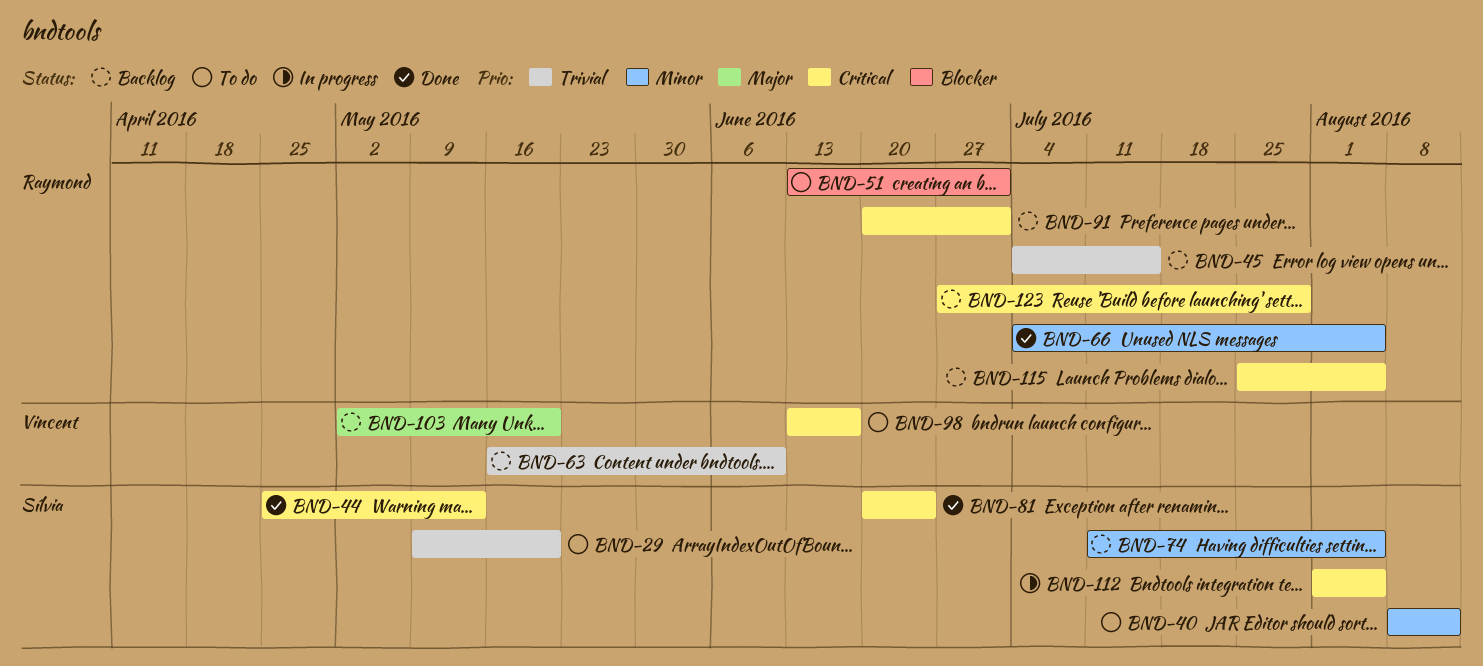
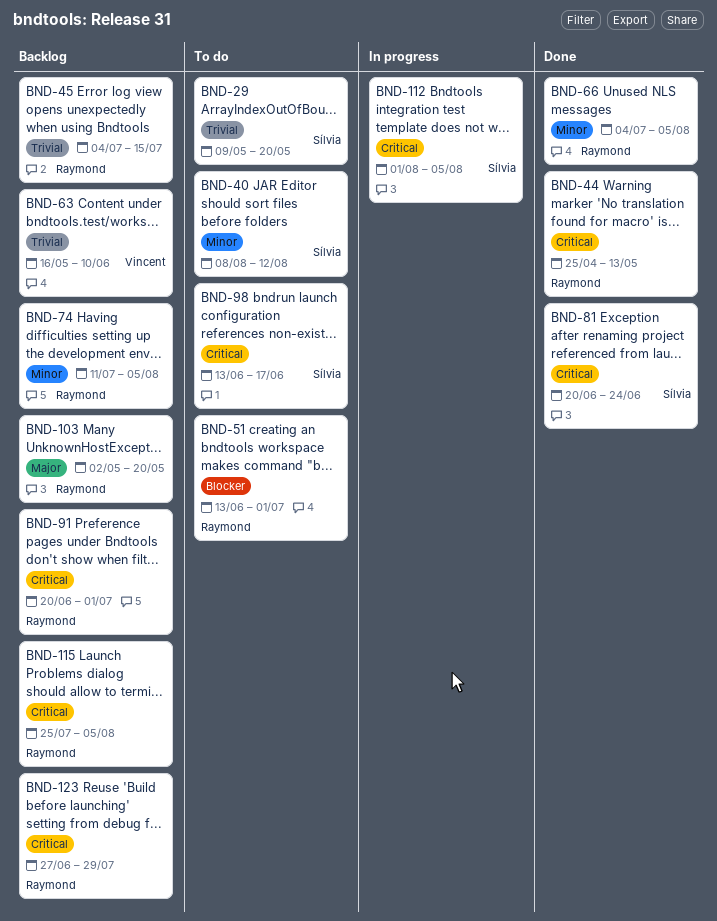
BND-44, owner: Sílvia -> Raymond
BND-74, owner: Sílvia -> Raymond
BND-98, owner: Vincent -> Sílvia
BND-103, owner: Vincent -> Raymond

